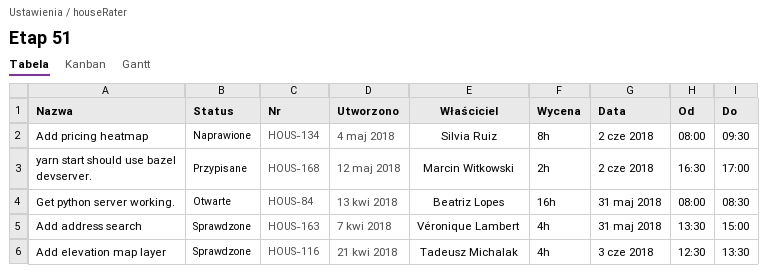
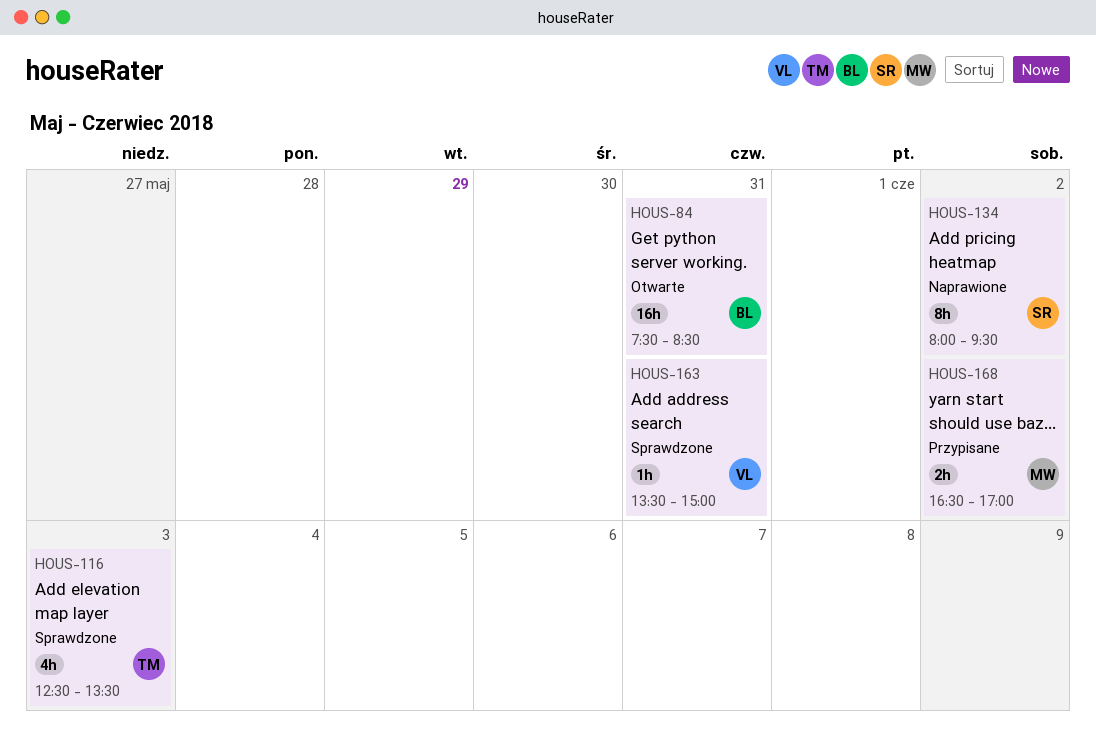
HOUS-84, begins: 08:00 -> 07:30
HOUS-163, estimate: 4h -> 1h

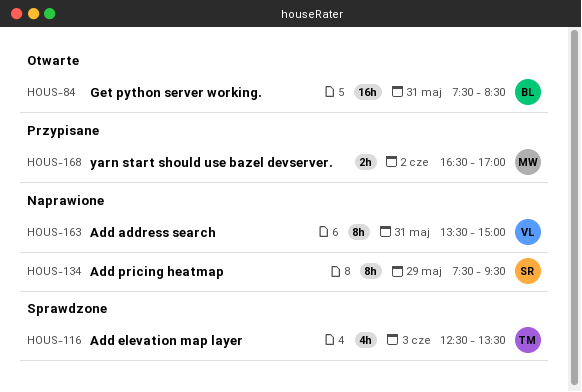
HOUS-134, day: Jun 2 -> May 29
HOUS-134, begins: 08:00 -> 07:30
HOUS-163, status: Sprawdzone -> Naprawione
HOUS-163, estimate: 1h -> 8h

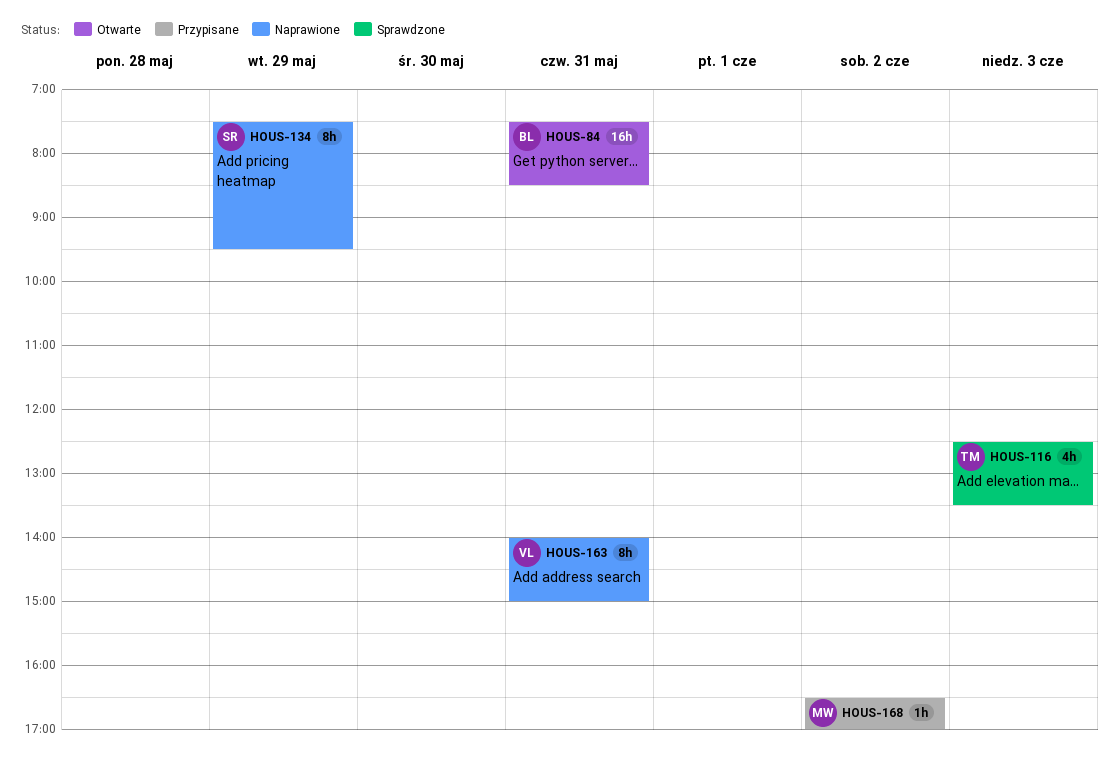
HOUS-163, begins: 13:30 -> 14:00
HOUS-168, estimate: 2h -> 1h

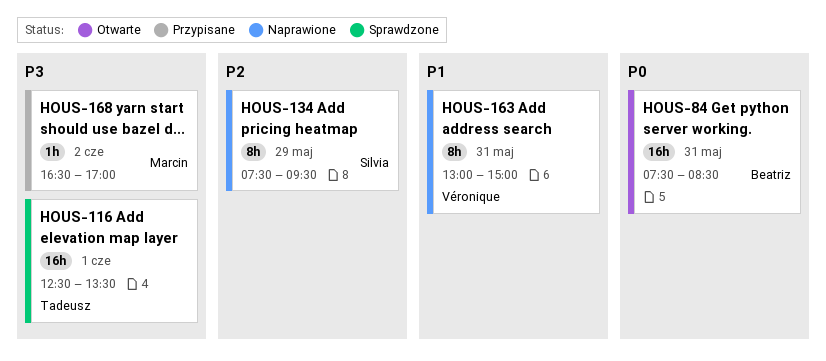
HOUS-116, estimate: 4h -> 16h
HOUS-116, day: Jun 3 -> Jun 1
HOUS-163, begins: 14:00 -> 13:00

